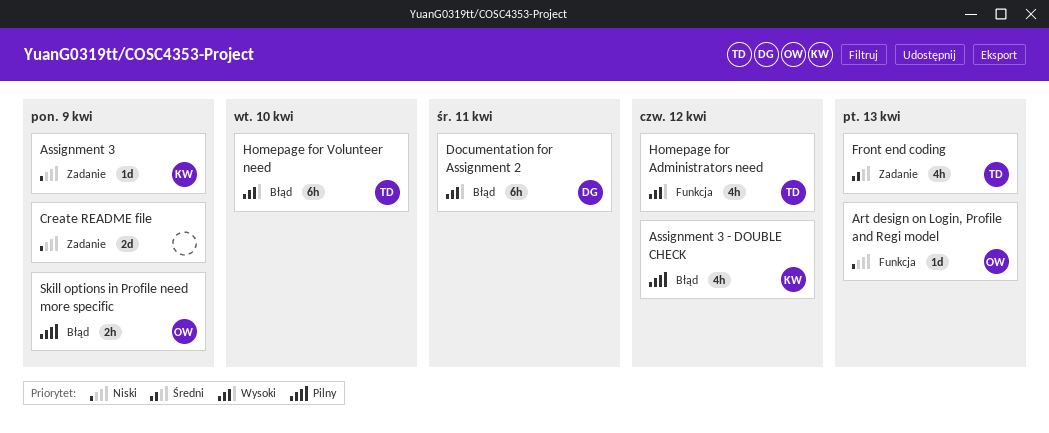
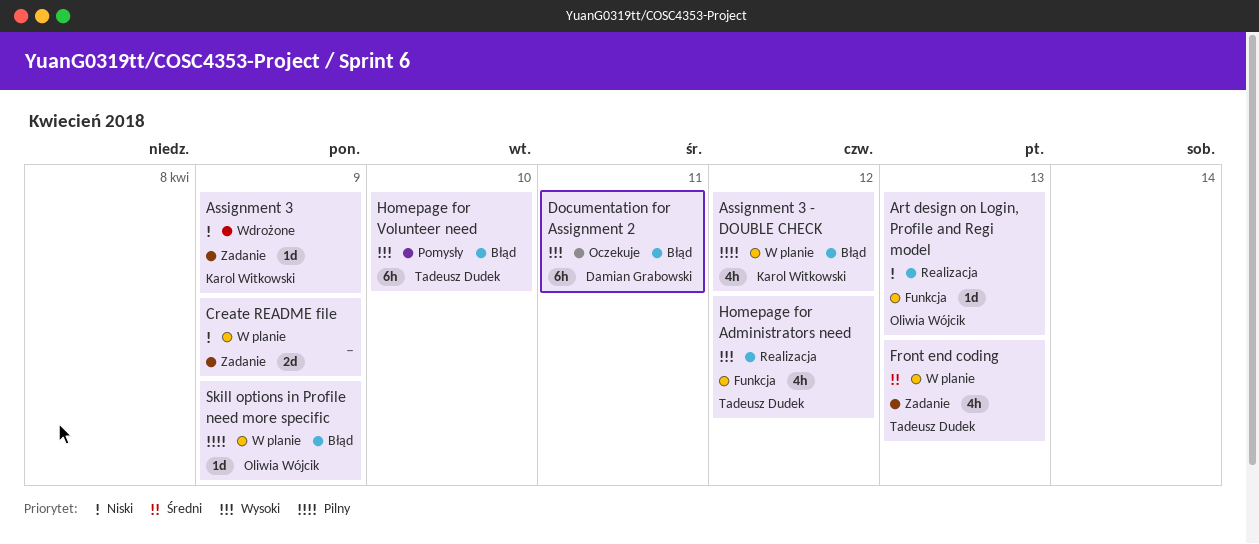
Skill options in Profile need more specific, estimate: 2h -> 1d

